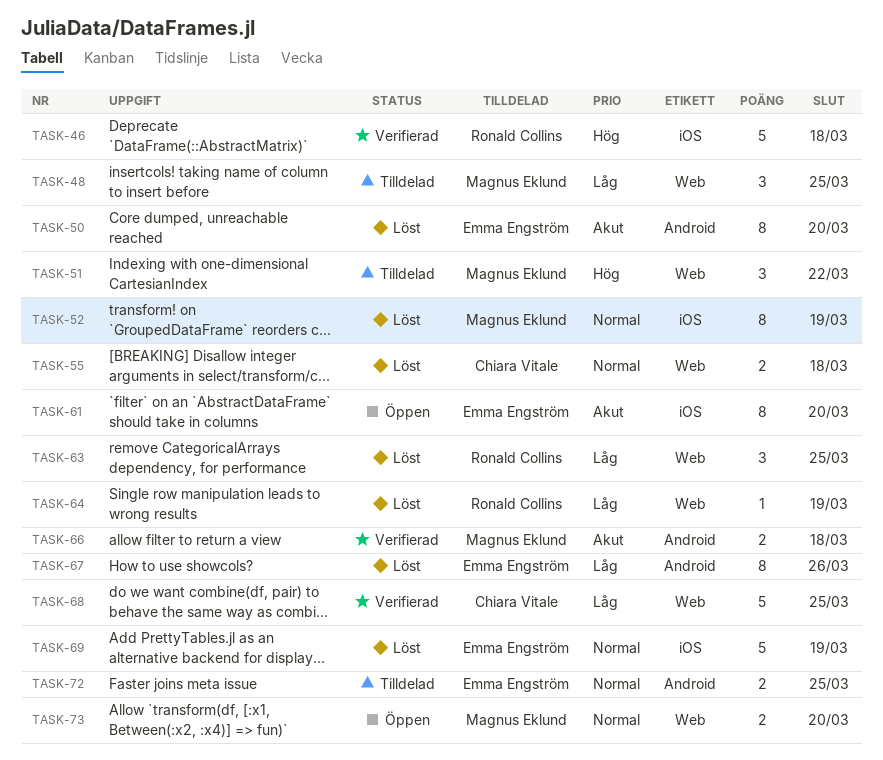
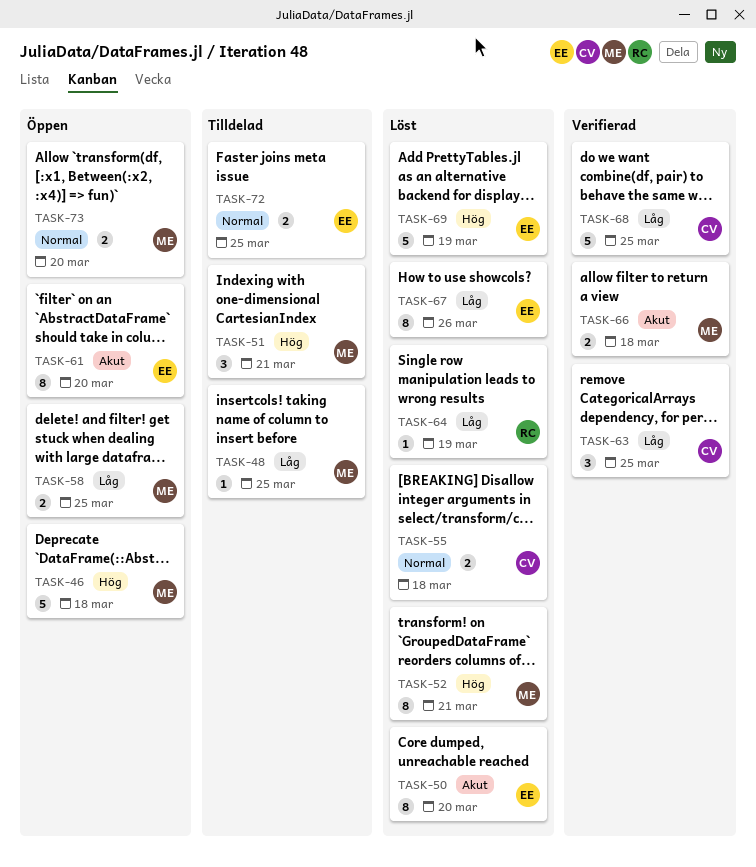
TASK-46, status: Verifierad -> Öppen
TASK-46, owner: Ronald Collins -> Magnus Eklund
TASK-48, estimate: 3 -> 1
TASK-51, due: Mar 22 -> Mar 21
TASK-52, priority: Normal -> Hög
TASK-52, due: Mar 19 -> Mar 21
TASK-58: none -> present
TASK-63, status: Löst -> Verifierad
TASK-63, owner: Ronald Collins -> Chiara Vitale
TASK-69, priority: Normal -> Hög

